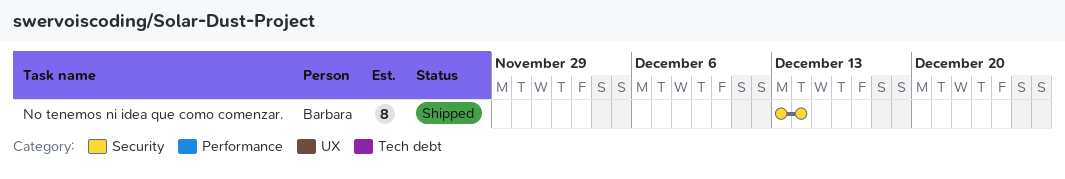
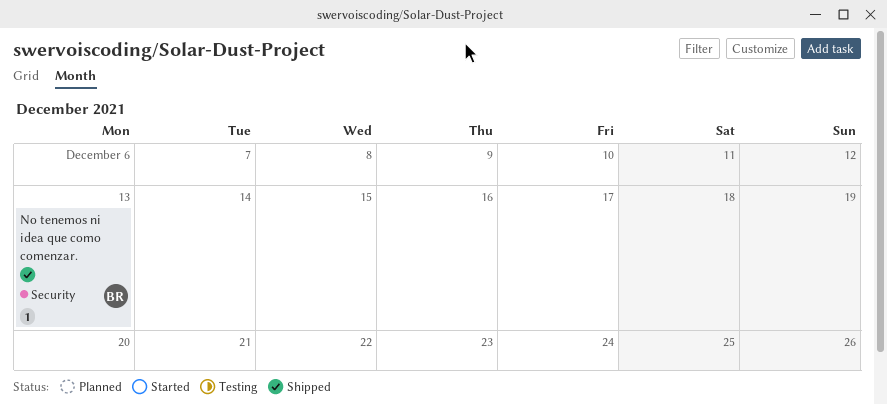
No tenemos ni idea que como comenzar., estimate: 8 -> 1
No tenemos ni idea que como comenzar., due: Dec 14 -> Dec 13

